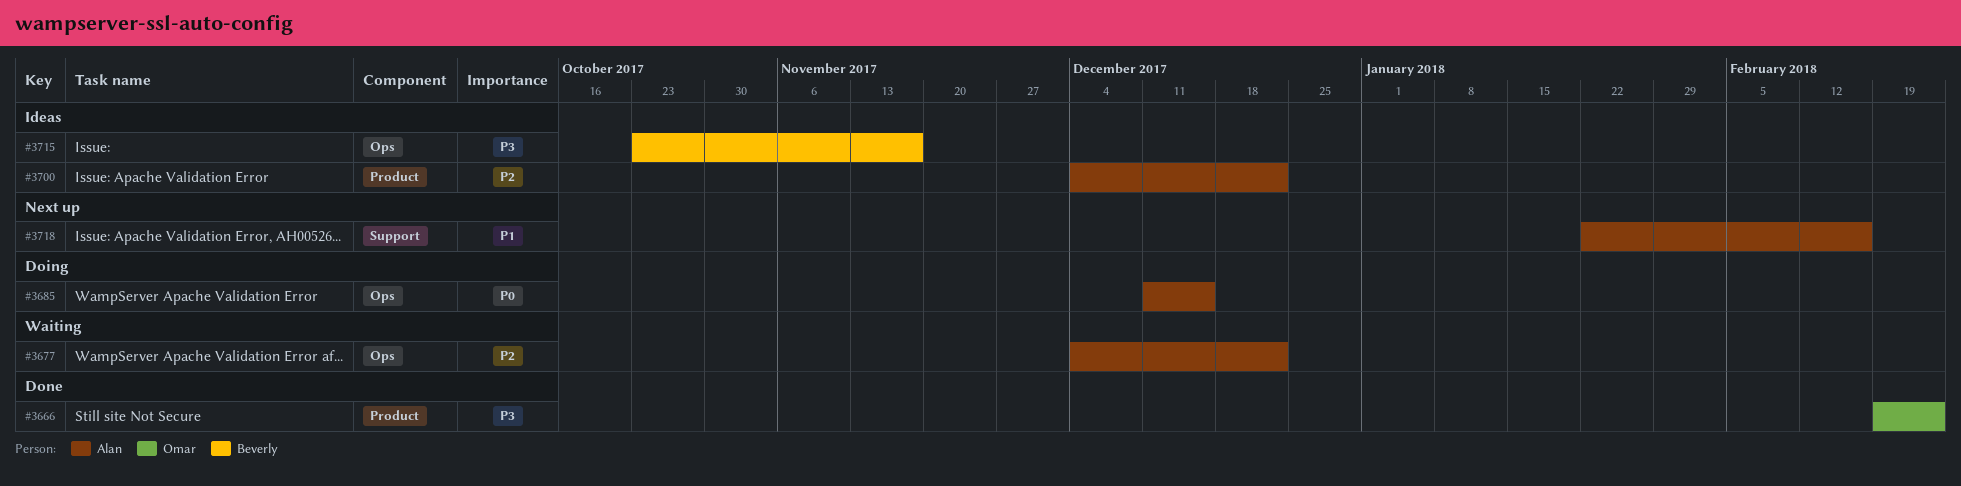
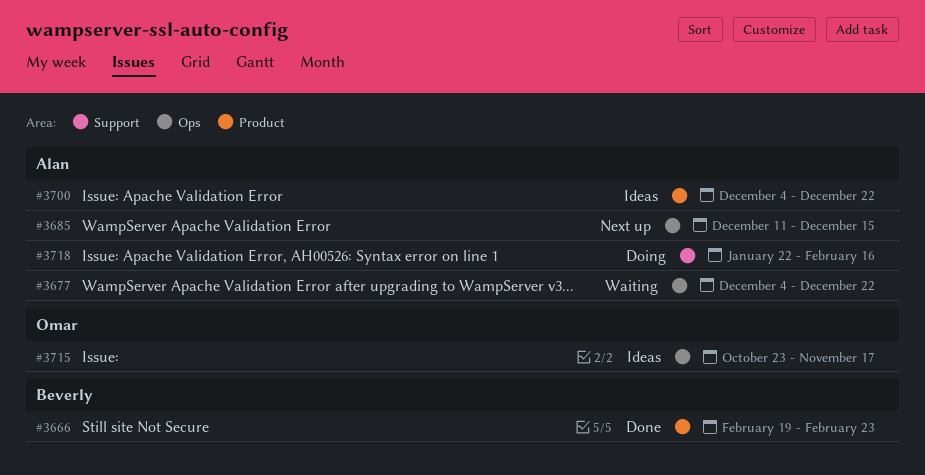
#3666, owner: Omar -> Beverly
#3685, status: Doing -> Next up
#3715, owner: Beverly -> Omar
#3718, status: Next up -> Doing

